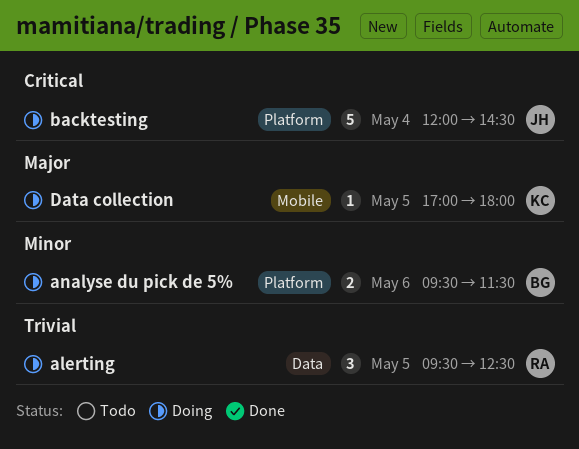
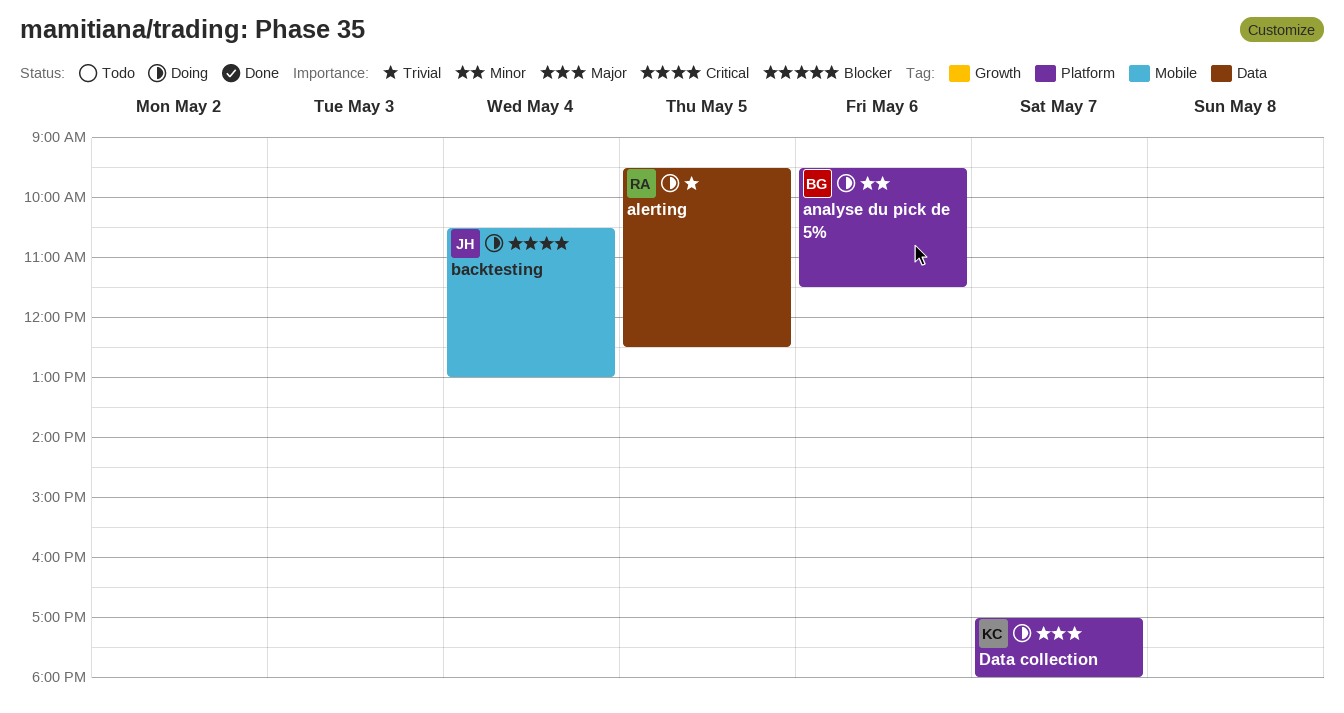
backtesting, label: Platform -> Mobile
backtesting, begins: 12:00 -> 10:30
backtesting, ends: 14:30 -> 13:00
Data collection, label: Mobile -> Platform
Data collection, day: May 5 -> May 7

